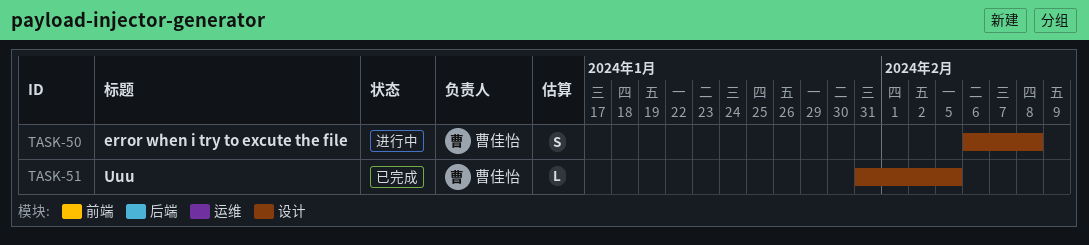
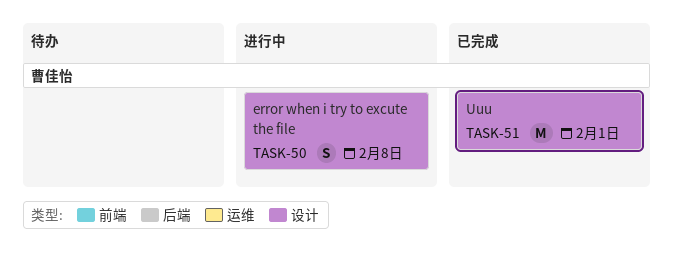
TASK-51, estimate: L -> M
TASK-51, due: Feb 5 -> Feb 1

